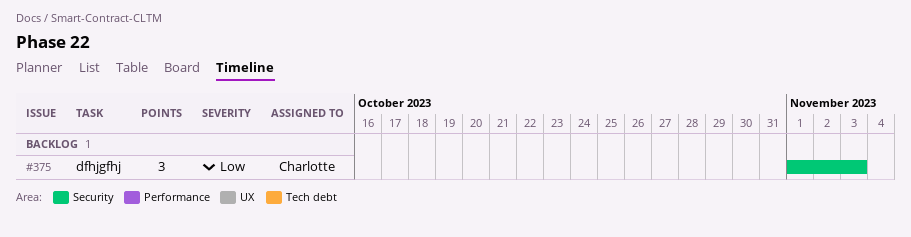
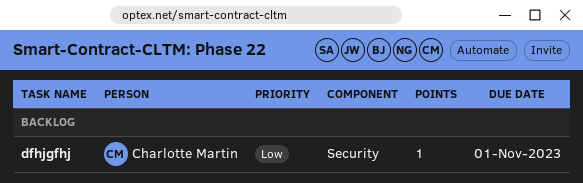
dfhjgfhj, estimate: 3 -> 1
dfhjgfhj, due: Nov 3 -> Nov 1

